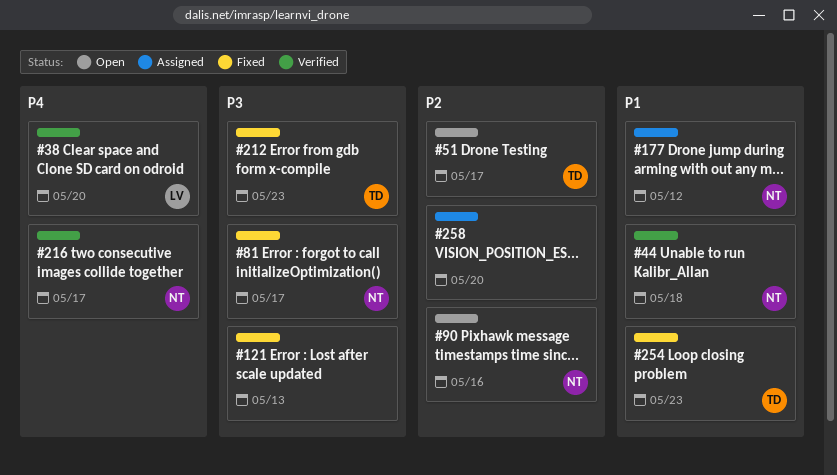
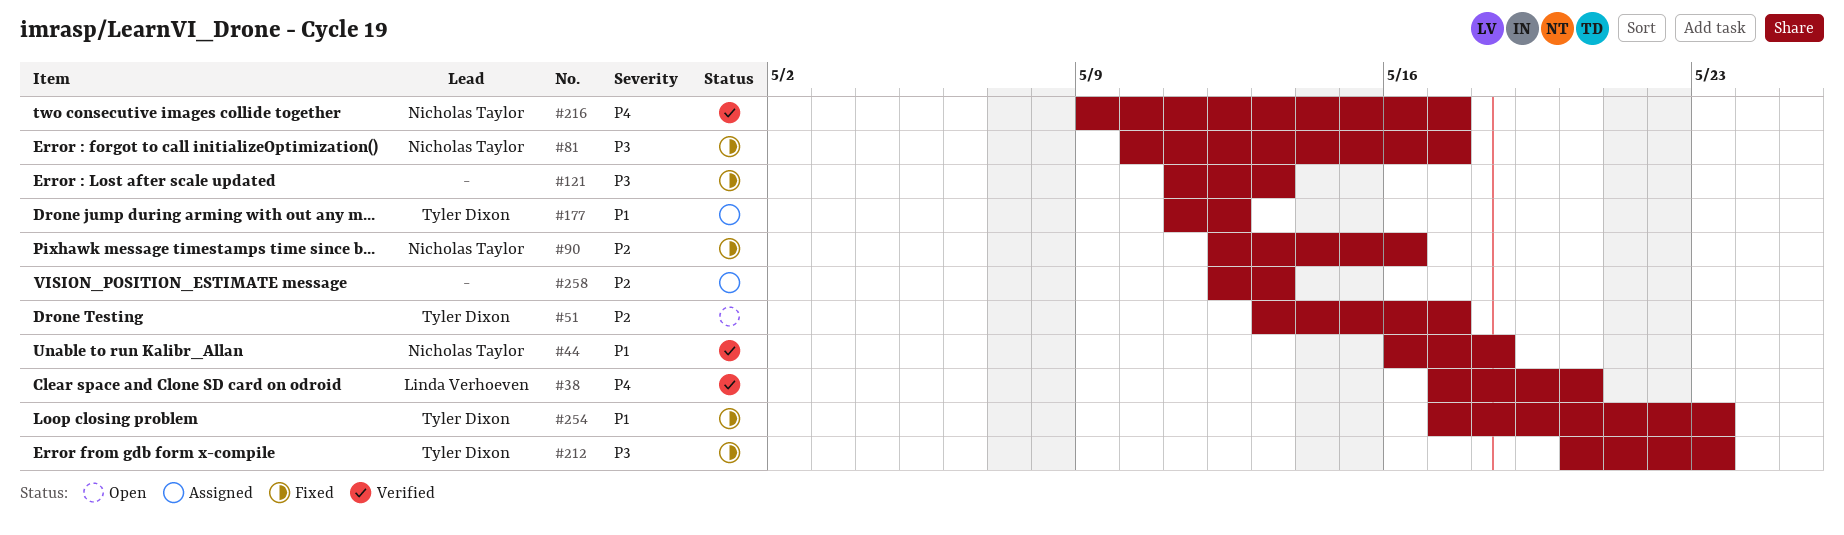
#90, status: Open -> Fixed
#177, owner: Nicholas Taylor -> Tyler Dixon
#258, due: May 20 -> May 13

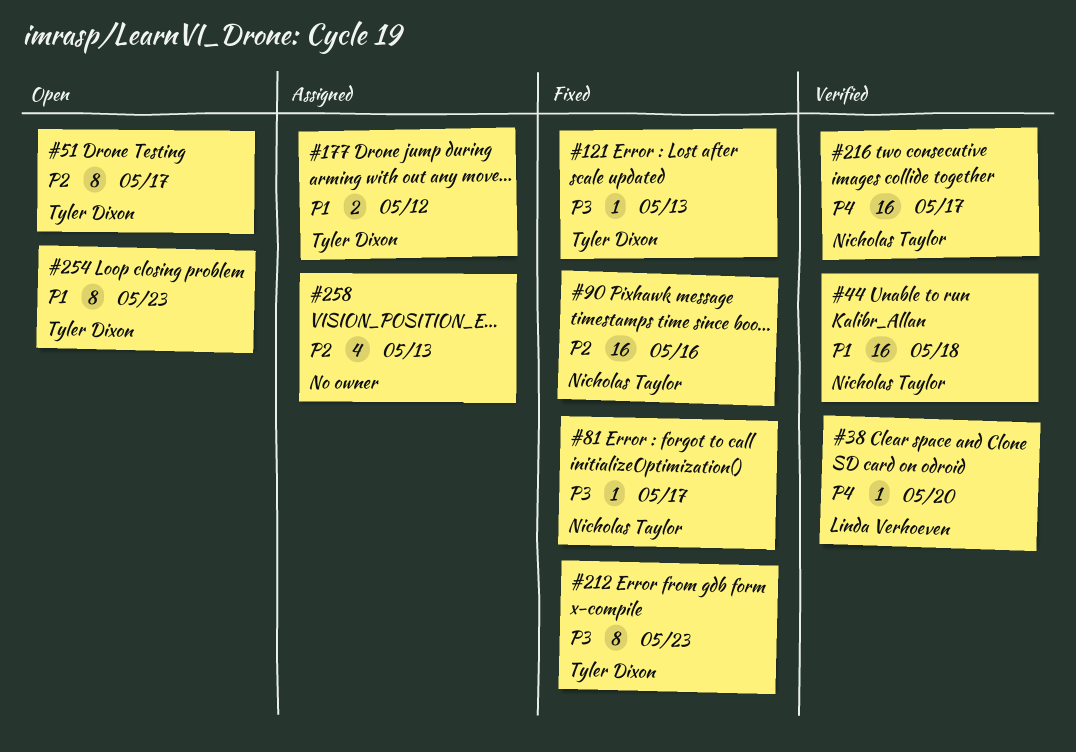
#121, owner: none -> Tyler Dixon
#254, status: Fixed -> Open

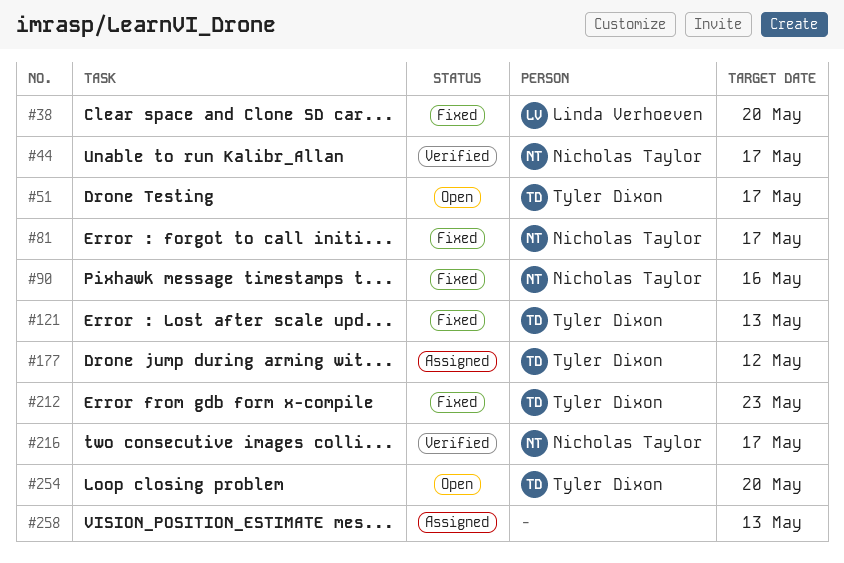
#38, status: Verified -> Fixed
#44, due: May 18 -> May 17
#254, due: May 23 -> May 20

